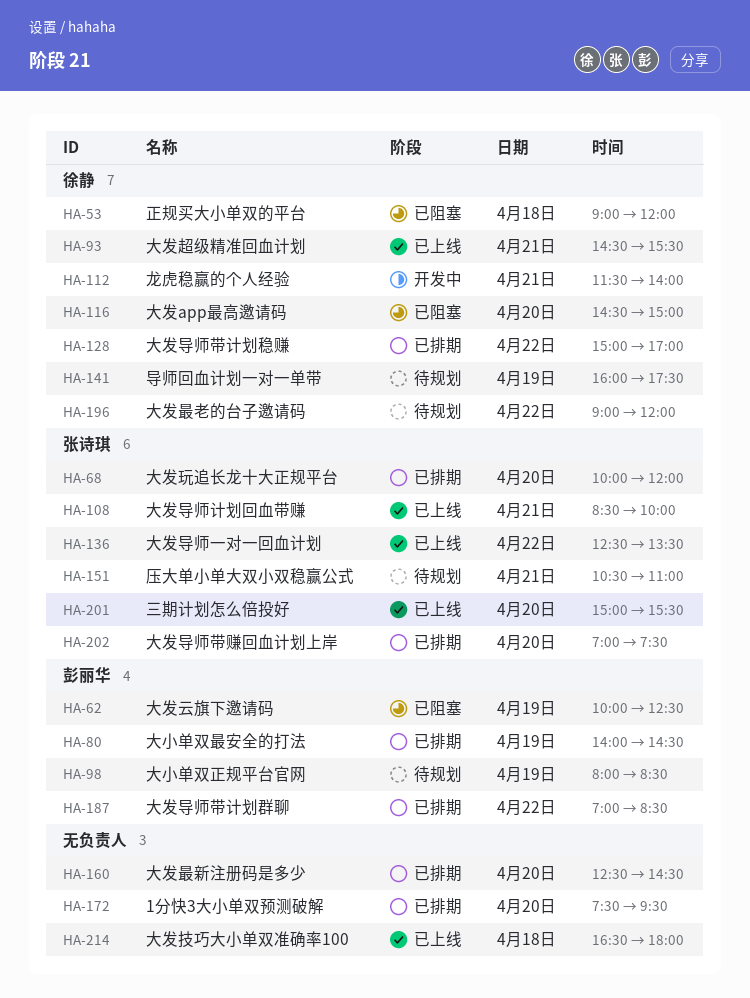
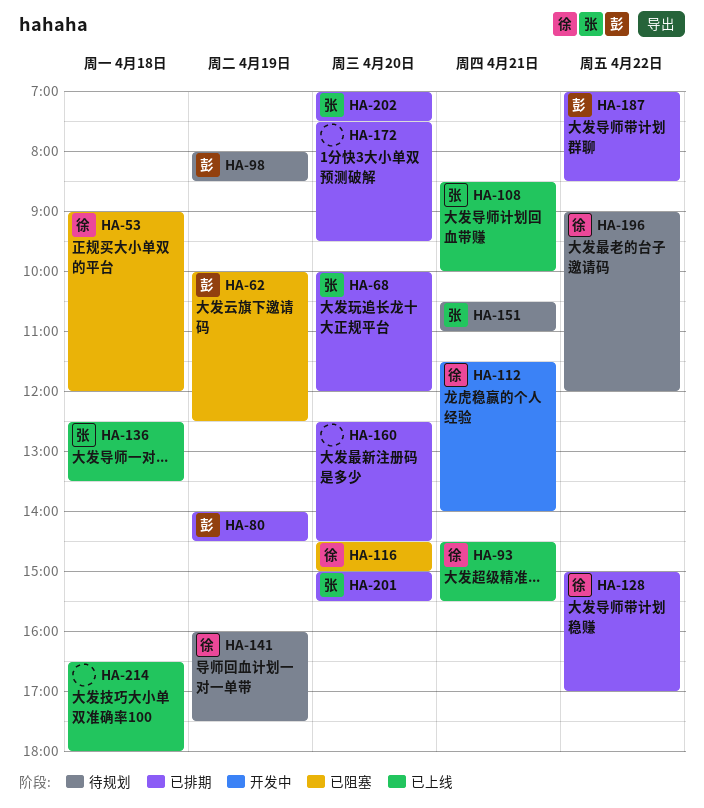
HA-136, day: Apr 22 -> Apr 18
HA-201, status: 已上线 -> 已排期

